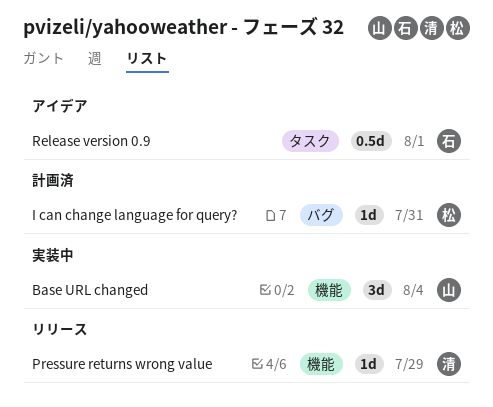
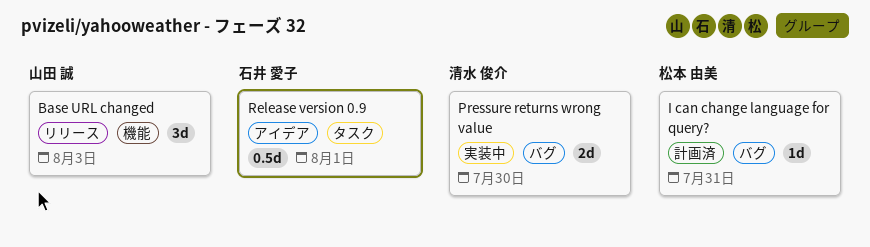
Base URL changed, status: 実装中 -> リリース
Base URL changed, due: Aug 4 -> Aug 3
Pressure returns wrong value, status: リリース -> 実装中
Pressure returns wrong value, label: 機能 -> バグ
Pressure returns wrong value, estimate: 1d -> 2d
Pressure returns wrong value, due: Jul 29 -> Jul 30

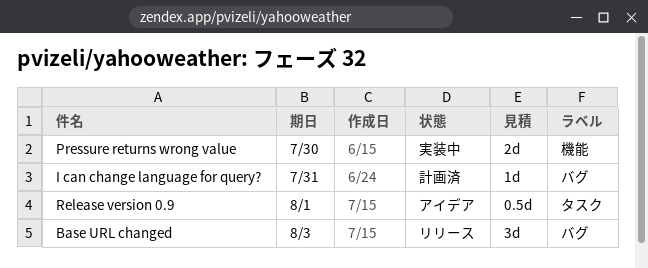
Base URL changed, label: 機能 -> バグ
Pressure returns wrong value, label: バグ -> 機能

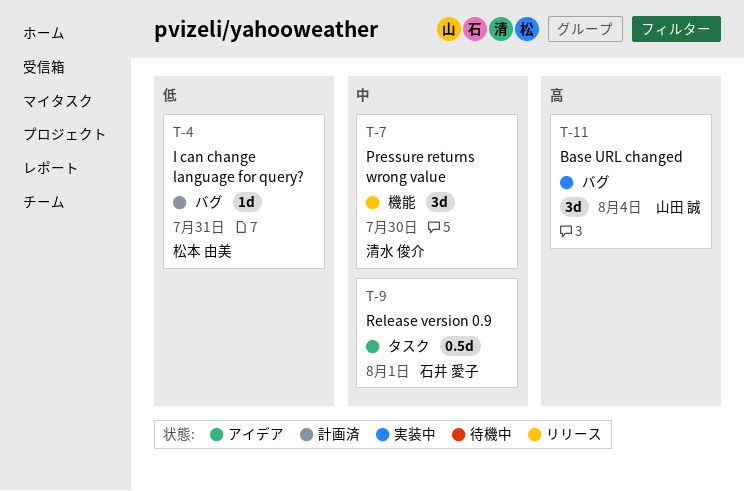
Base URL changed, status: リリース -> 実装中
Base URL changed, due: Aug 3 -> Aug 4
Pressure returns wrong value, status: 実装中 -> リリース
Pressure returns wrong value, estimate: 2d -> 3d

